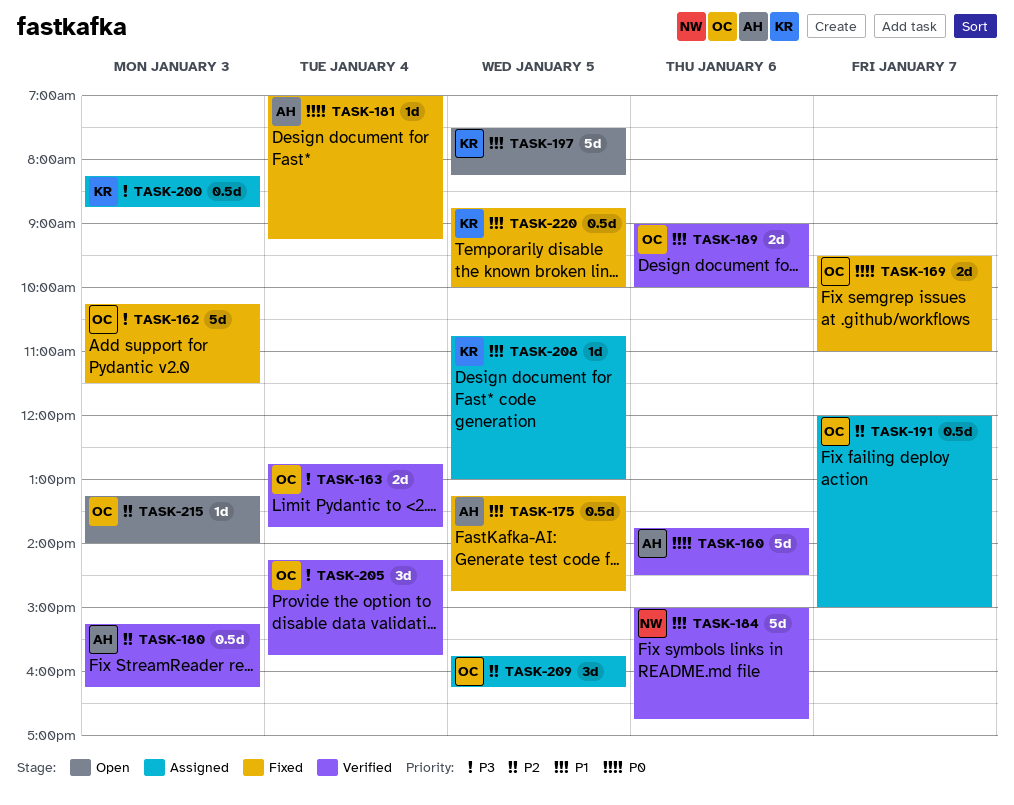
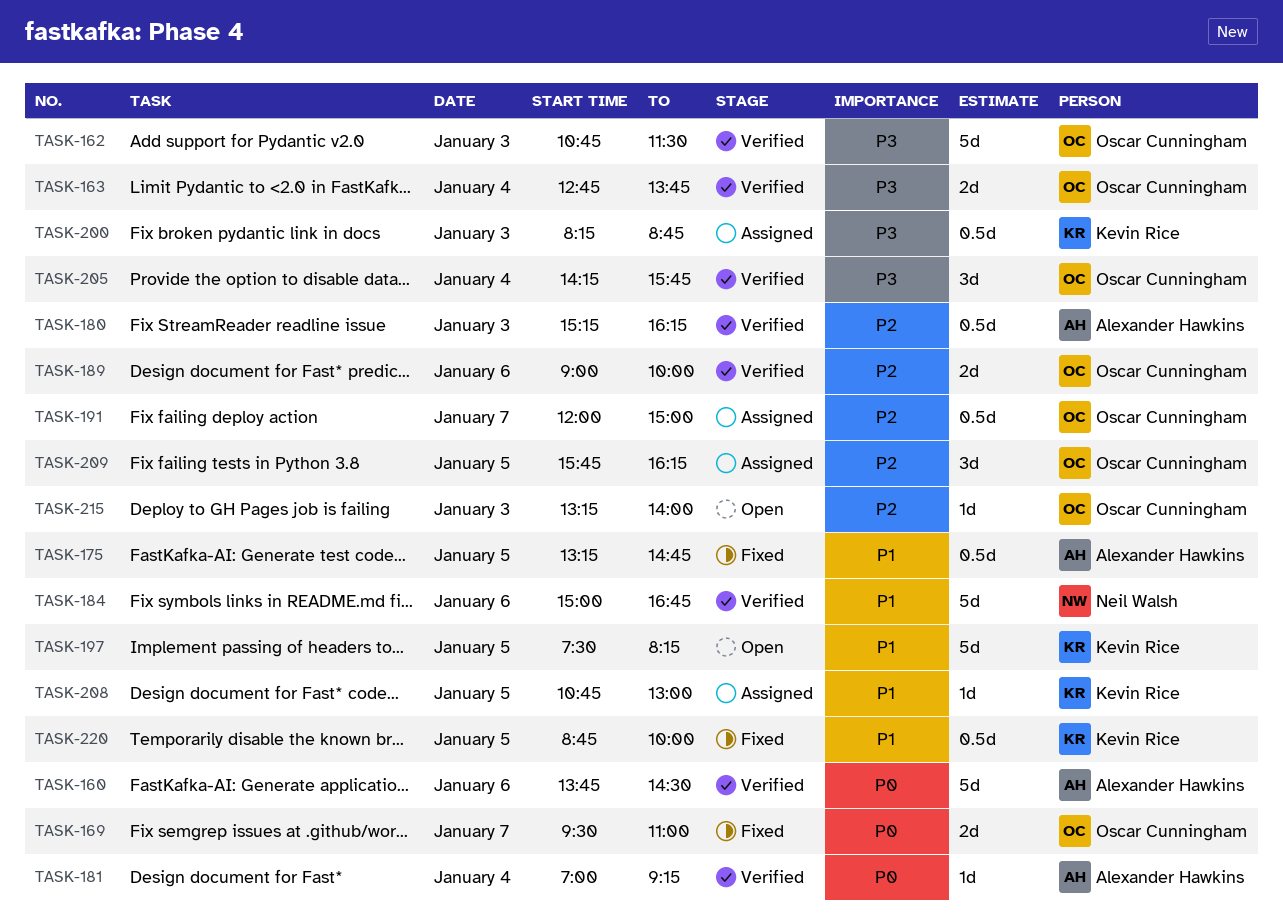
TASK-162, status: Fixed -> Verified
TASK-162, begins: 10:15 -> 10:45
TASK-181, status: Fixed -> Verified
TASK-189, priority: P1 -> P2

